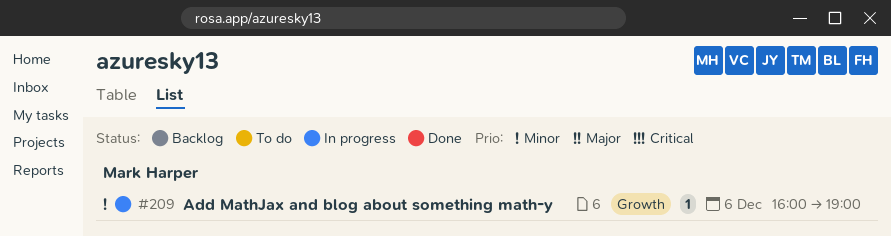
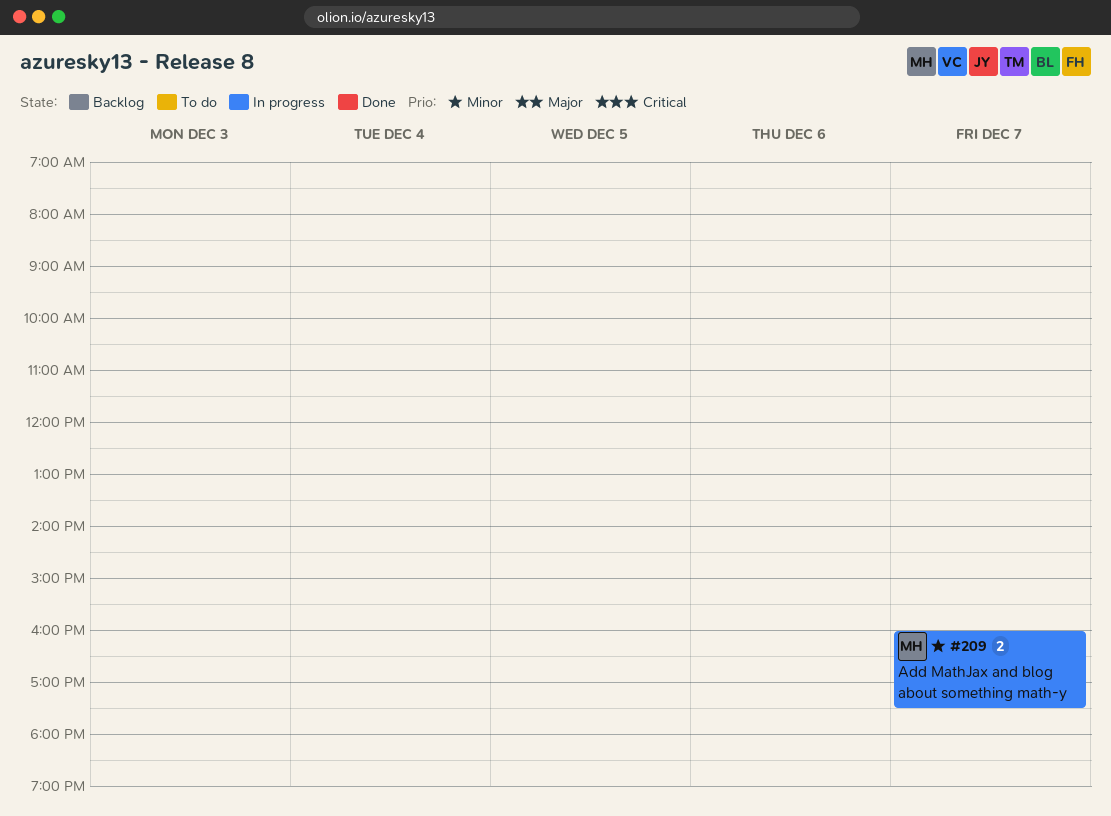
#209, estimate: 1 -> 2
#209, day: Dec 6 -> Dec 7
#209, ends: 19:00 -> 17:30

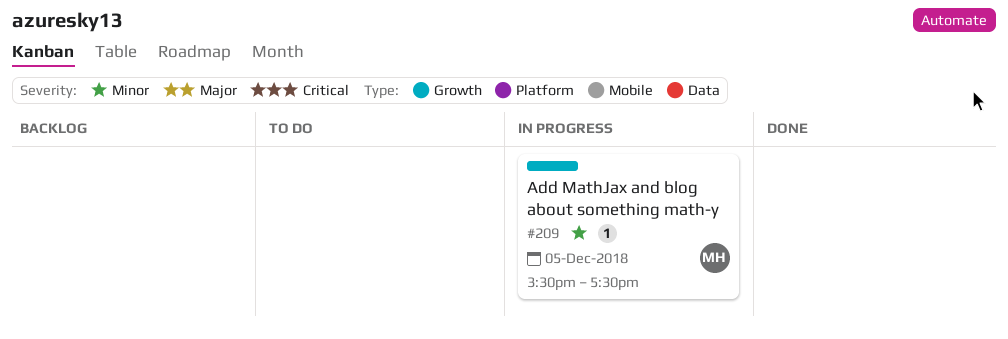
#209, estimate: 2 -> 1
#209, day: Dec 7 -> Dec 5
#209, begins: 16:00 -> 15:30

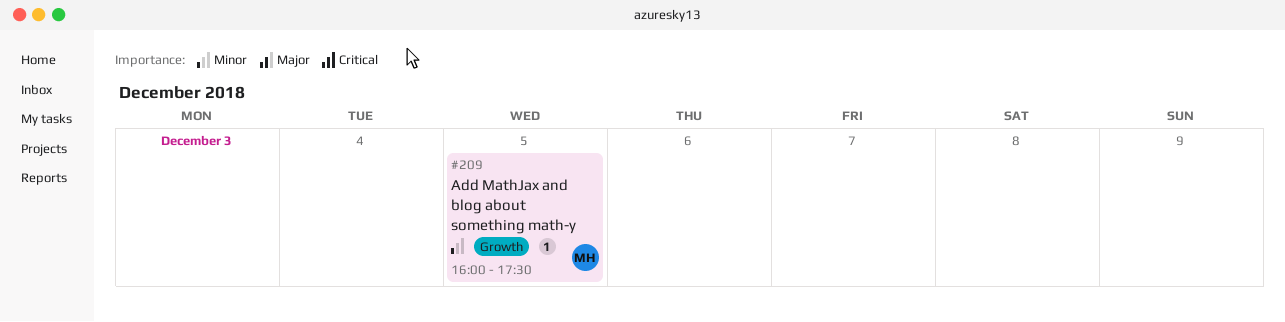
#209, begins: 15:30 -> 16:00

